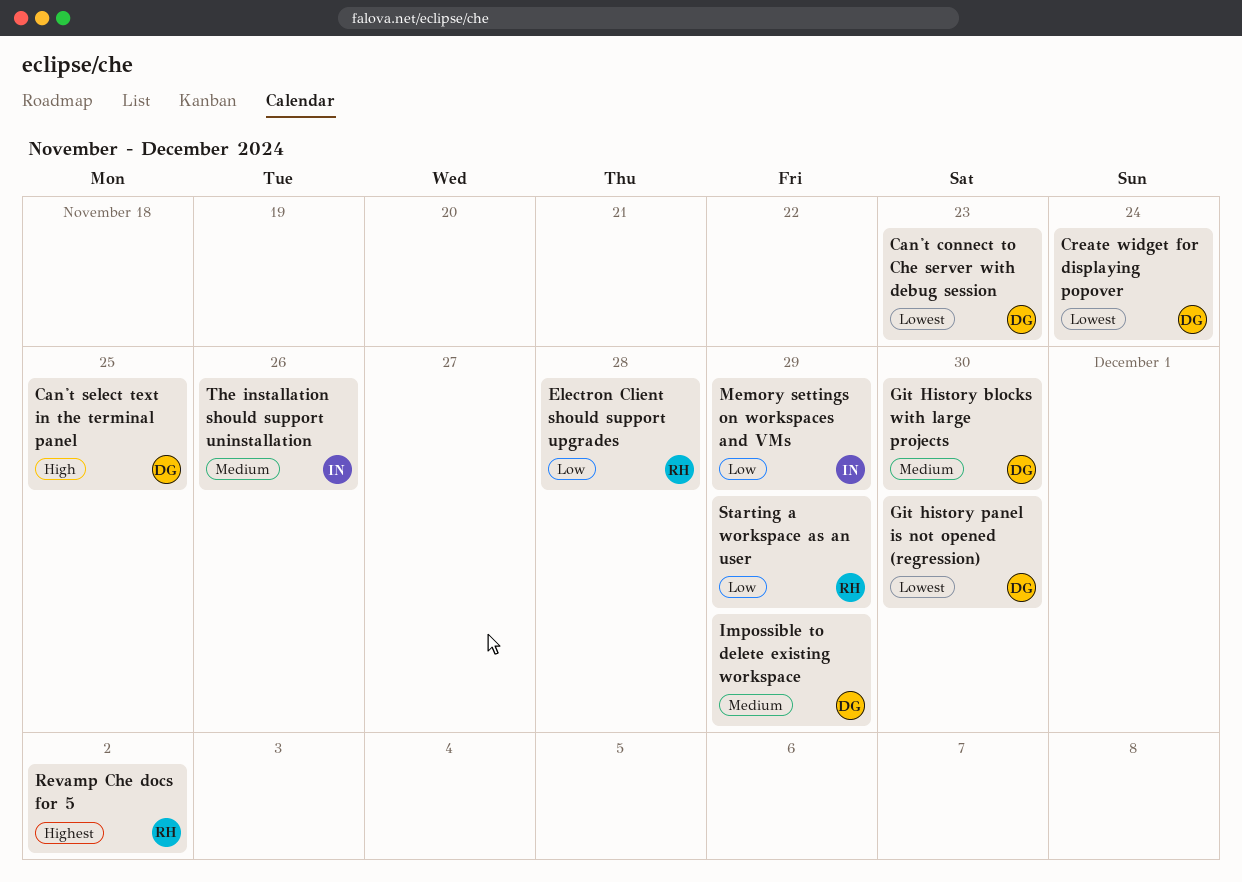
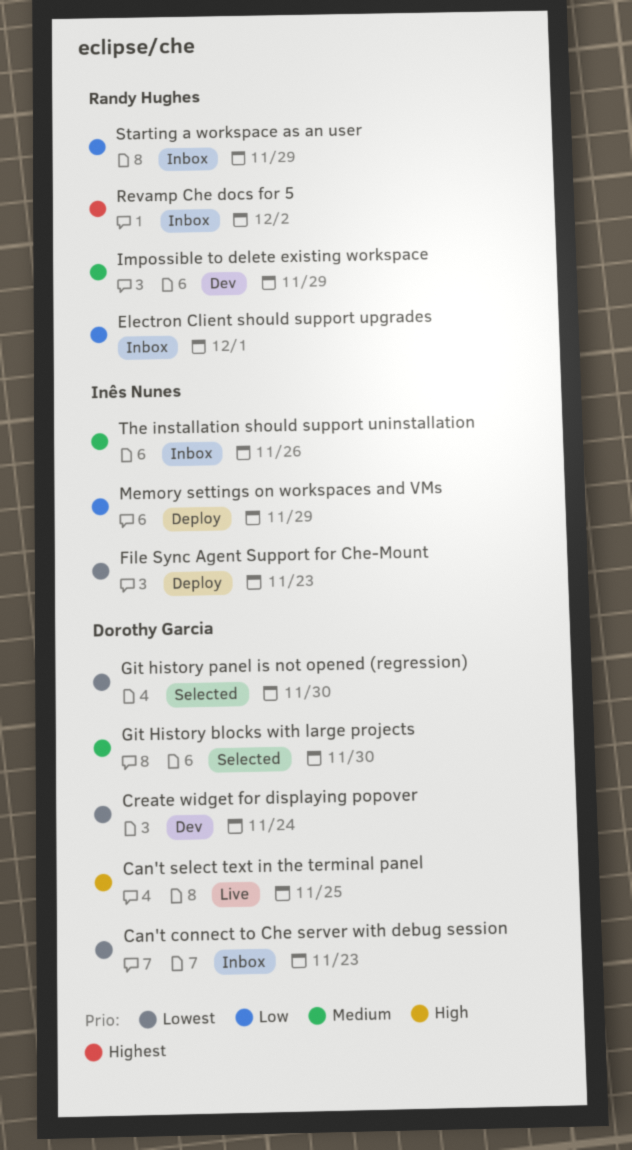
Electron Client should support upgrades, due: Nov 28 -> Dec 1
File Sync Agent Support for Che-Mount: none -> present
Impossible to delete existing workspace, owner: Dorothy Garcia -> Randy Hughes

